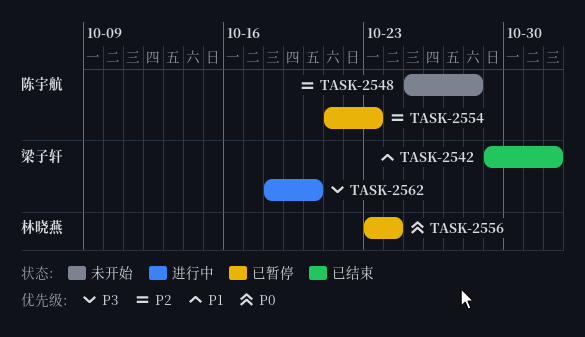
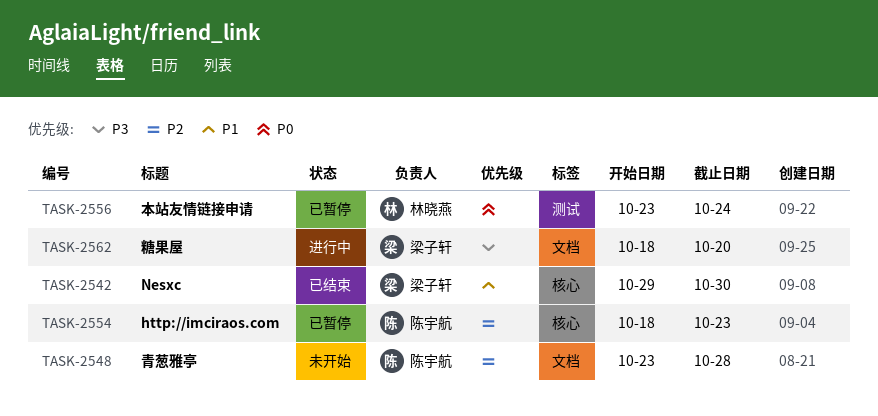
TASK-2542, due: Nov 1 -> Oct 30
TASK-2548, start: Oct 25 -> Oct 23
TASK-2554, start: Oct 21 -> Oct 18

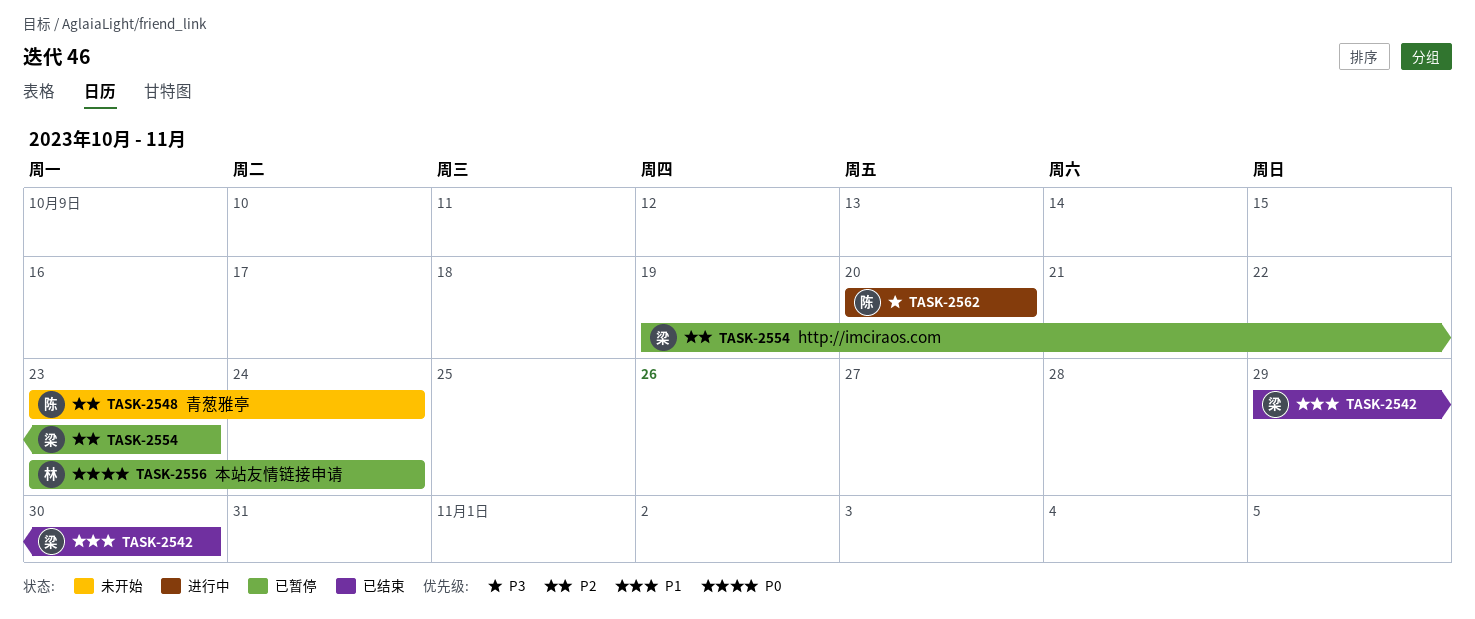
TASK-2548, due: Oct 28 -> Oct 24
TASK-2554, owner: 陈宇航 -> 梁子轩
TASK-2554, start: Oct 18 -> Oct 19
TASK-2562, owner: 梁子轩 -> 陈宇航
TASK-2562, start: Oct 18 -> Oct 20

